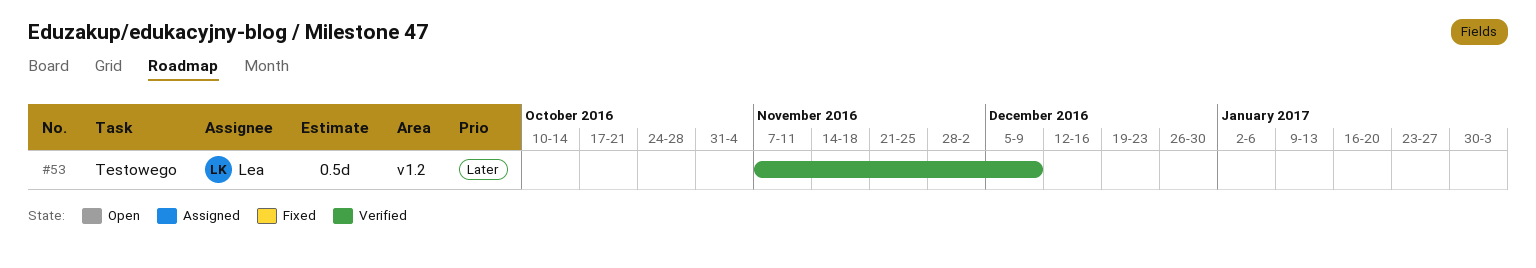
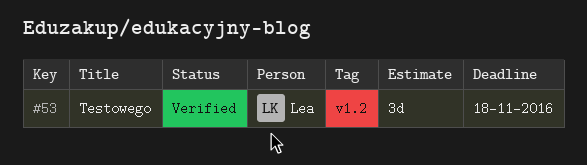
#53, estimate: 0.5d -> 3d
#53, due: Dec 9 -> Nov 18

